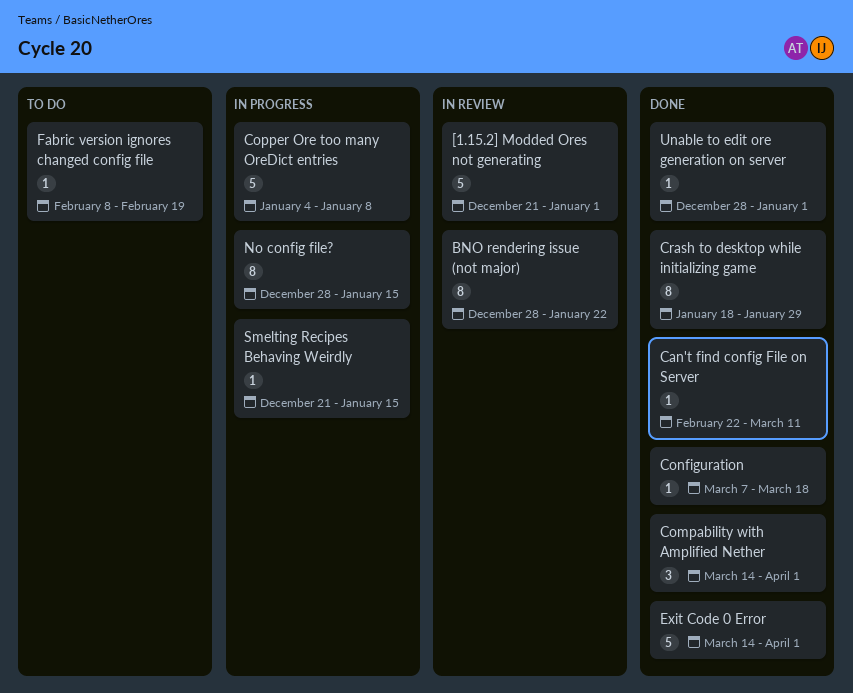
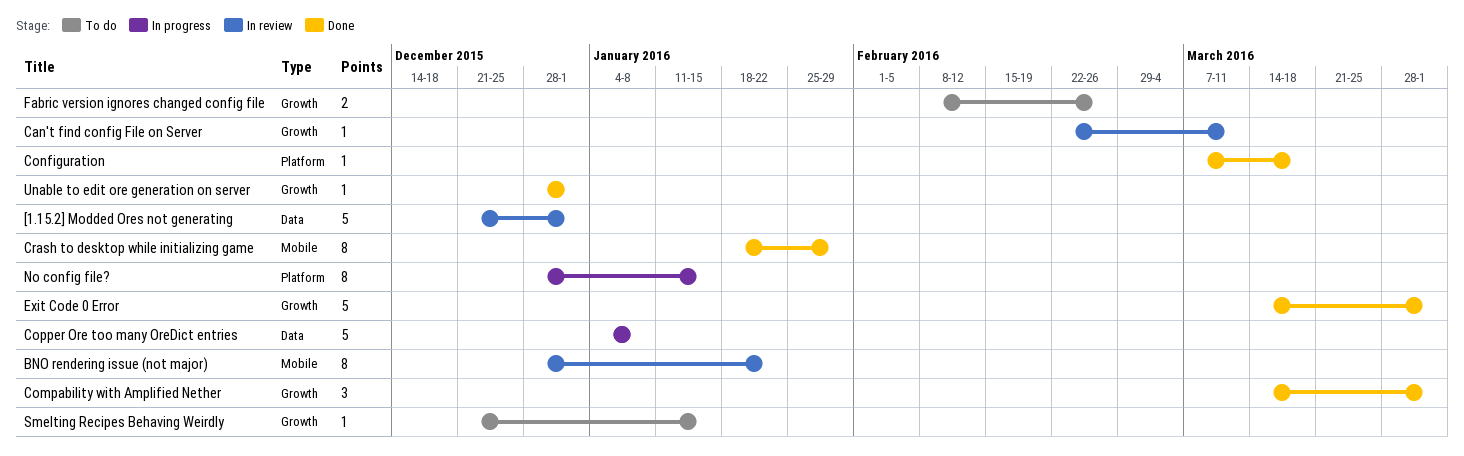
Can't find config File on Server, status: Done -> In review
Fabric version ignores changed config file, estimate: 1 -> 2
Fabric version ignores changed config file, due: Feb 19 -> Feb 26
Smelting Recipes Behaving Weirdly, status: In progress -> To do

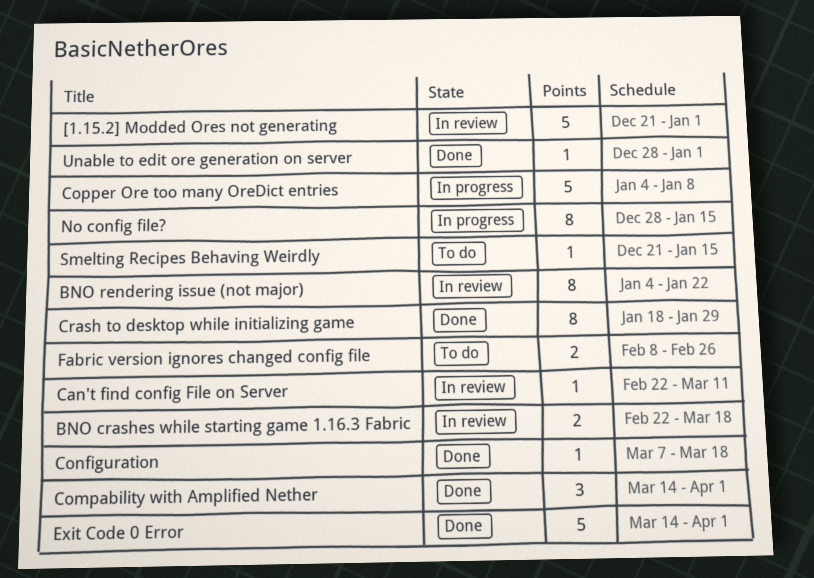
BNO crashes while starting game 1.16.3 Fabric: none -> present
BNO rendering issue (not major), start: Dec 28 -> Jan 4

